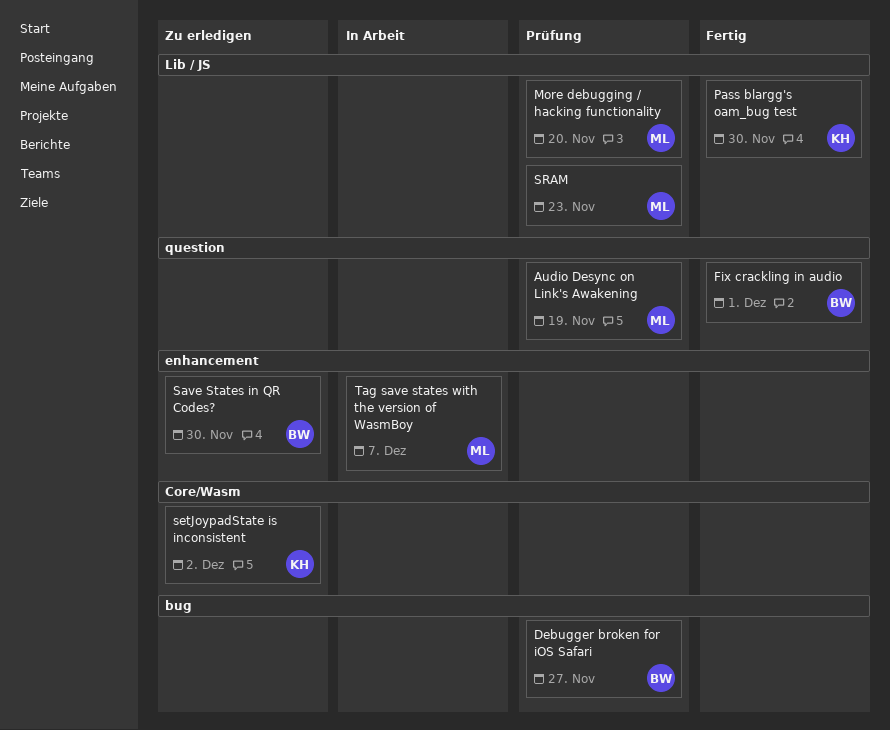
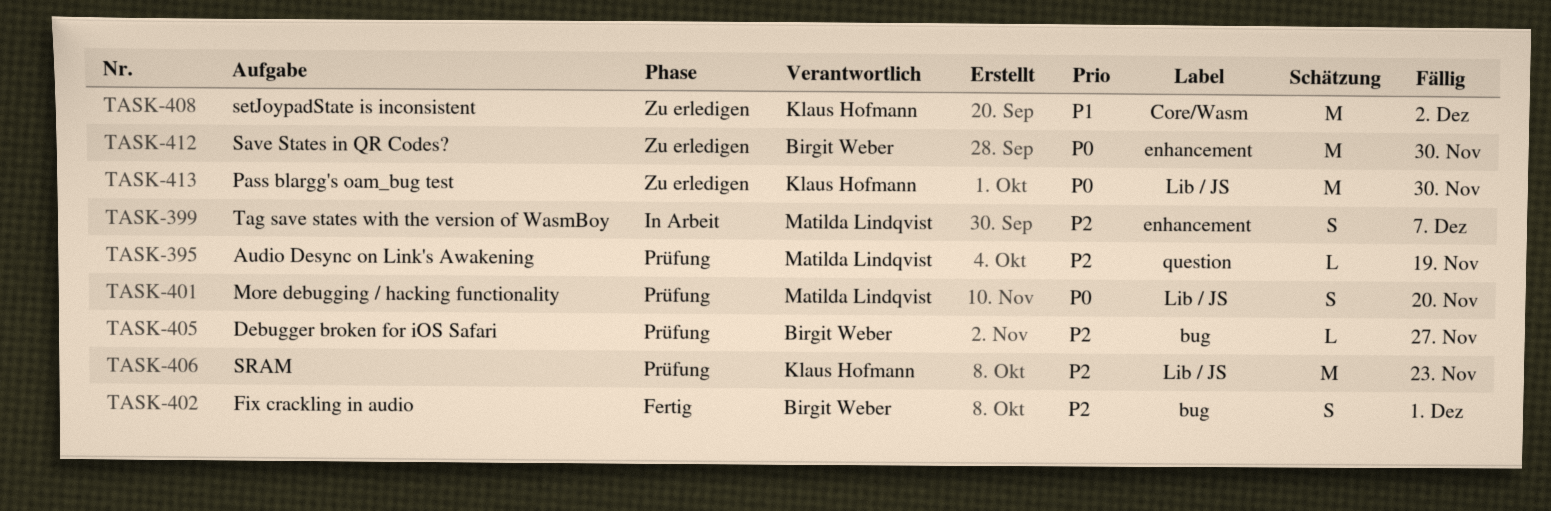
Fix crackling in audio, label: question -> bug
Pass blargg's oam_bug test, status: Fertig -> Zu erledigen
SRAM, owner: Matilda Lindqvist -> Klaus Hofmann

